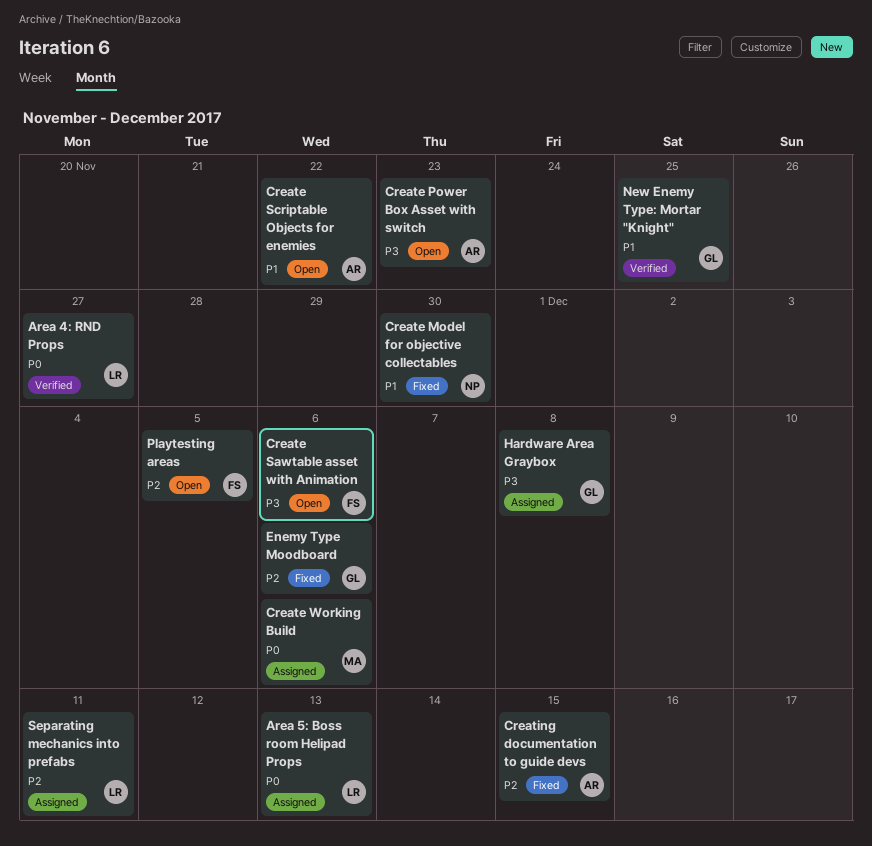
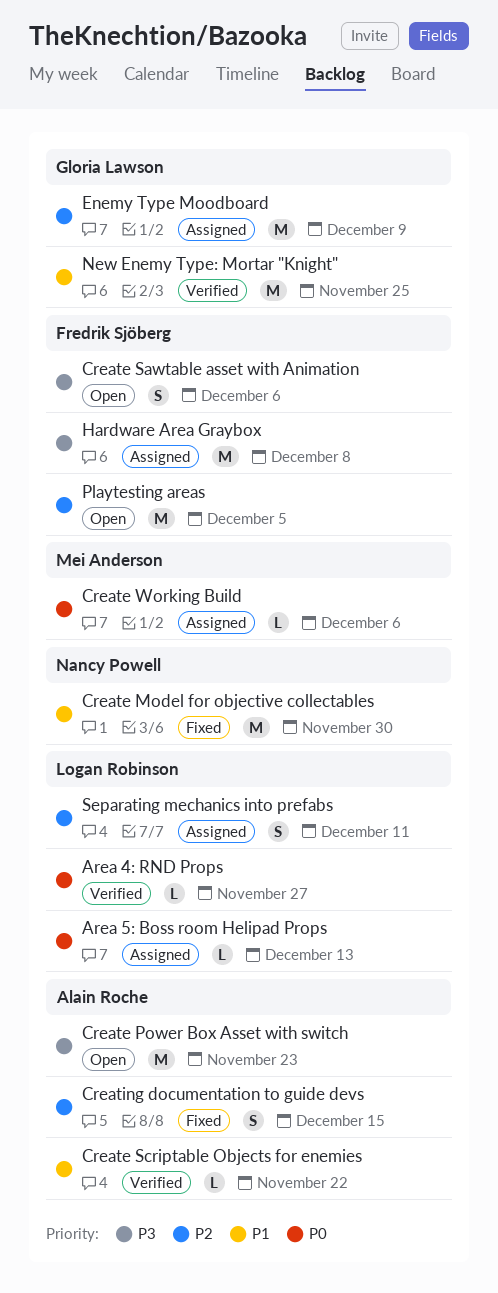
Create Scriptable Objects for enemies, status: Open -> Verified
Enemy Type Moodboard, status: Fixed -> Assigned
Enemy Type Moodboard, due: Dec 6 -> Dec 9
Hardware Area Graybox, owner: Gloria Lawson -> Fredrik Sjöberg

